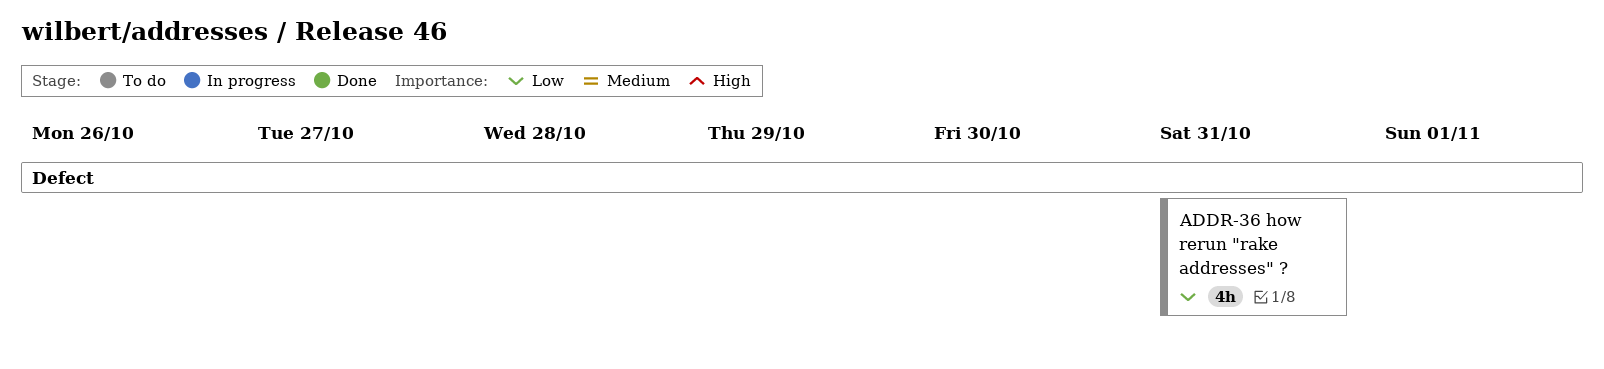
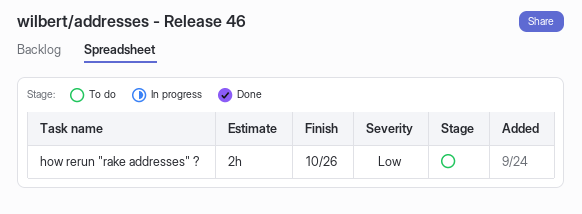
how rerun "rake addresses" ?, estimate: 4h -> 2h
how rerun "rake addresses" ?, due: Oct 31 -> Oct 26

